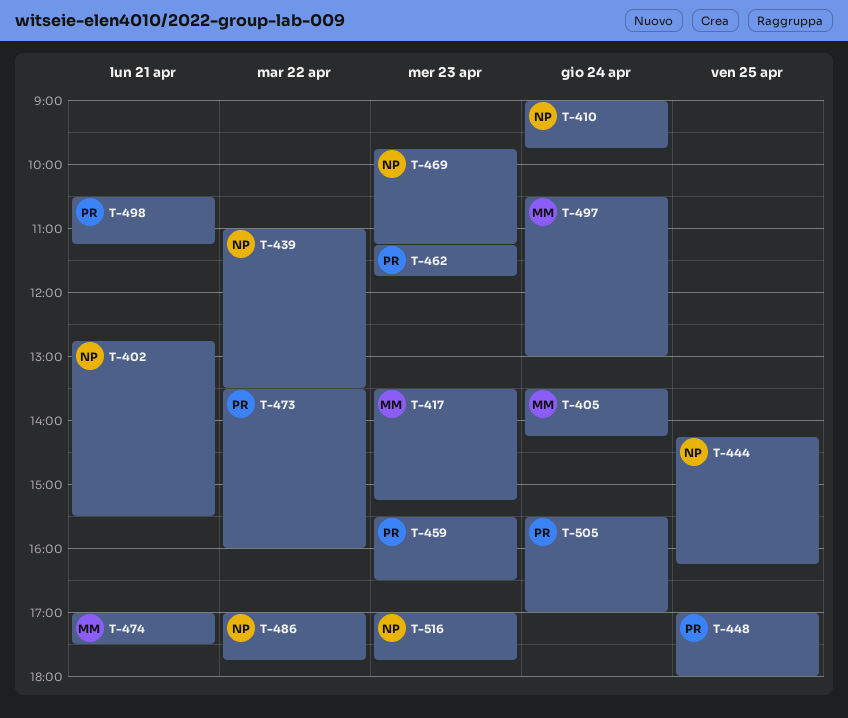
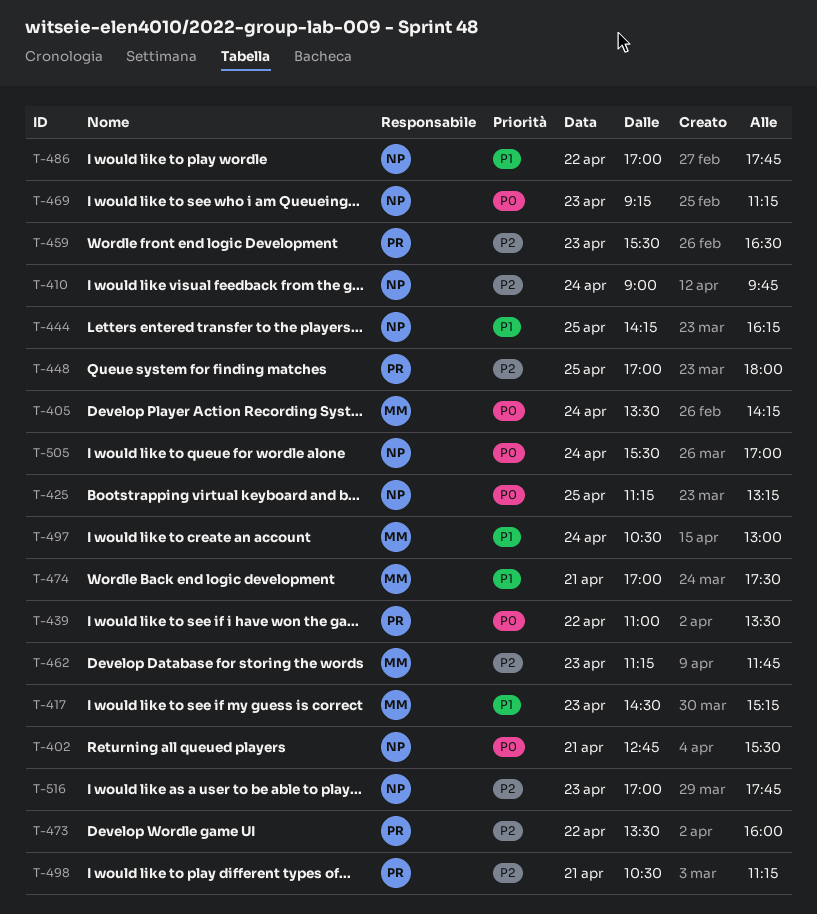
T-417, begins: 13:30 -> 14:30
T-425: none -> present
T-439, owner: NP -> PR
T-462, owner: PR -> MM
T-469, begins: 09:45 -> 09:15
T-505, owner: PR -> NP

